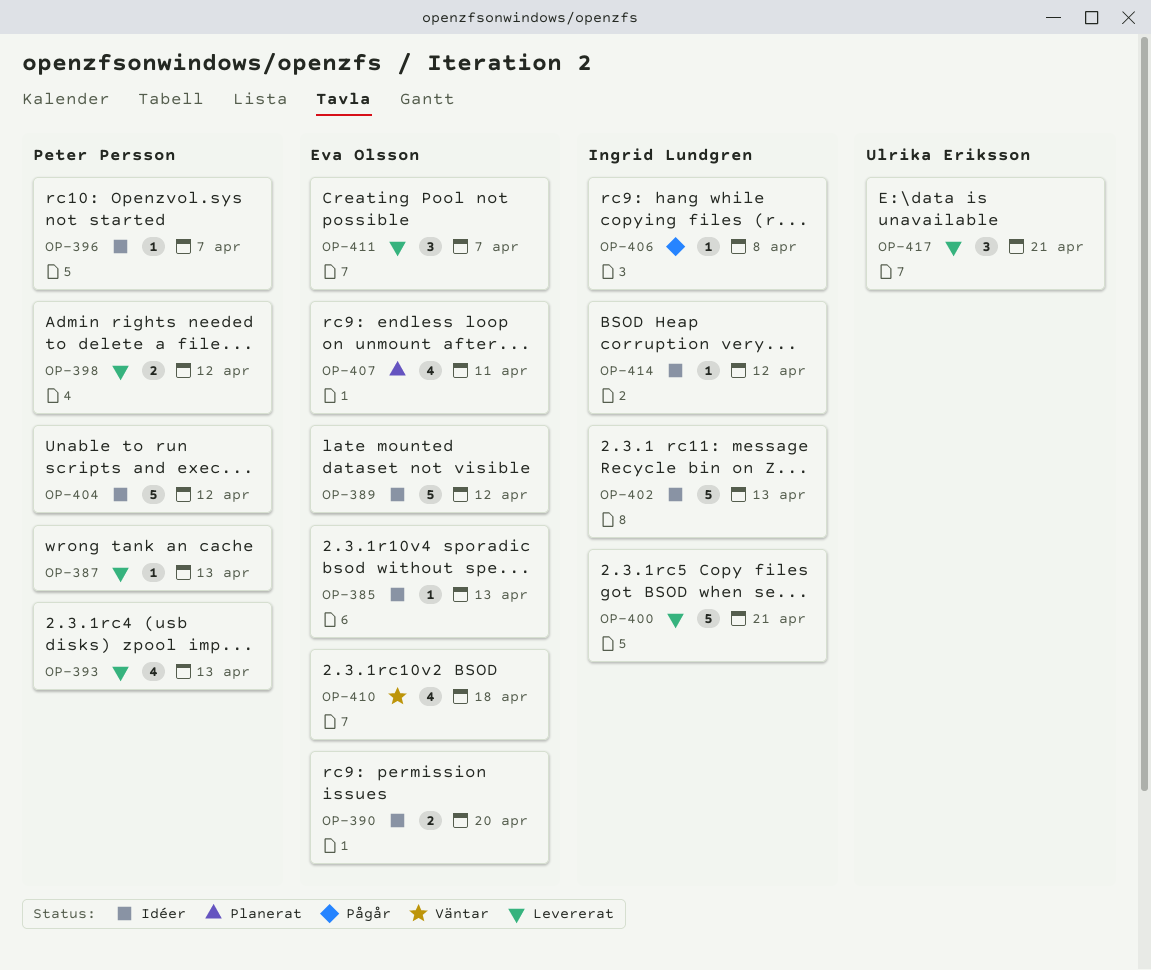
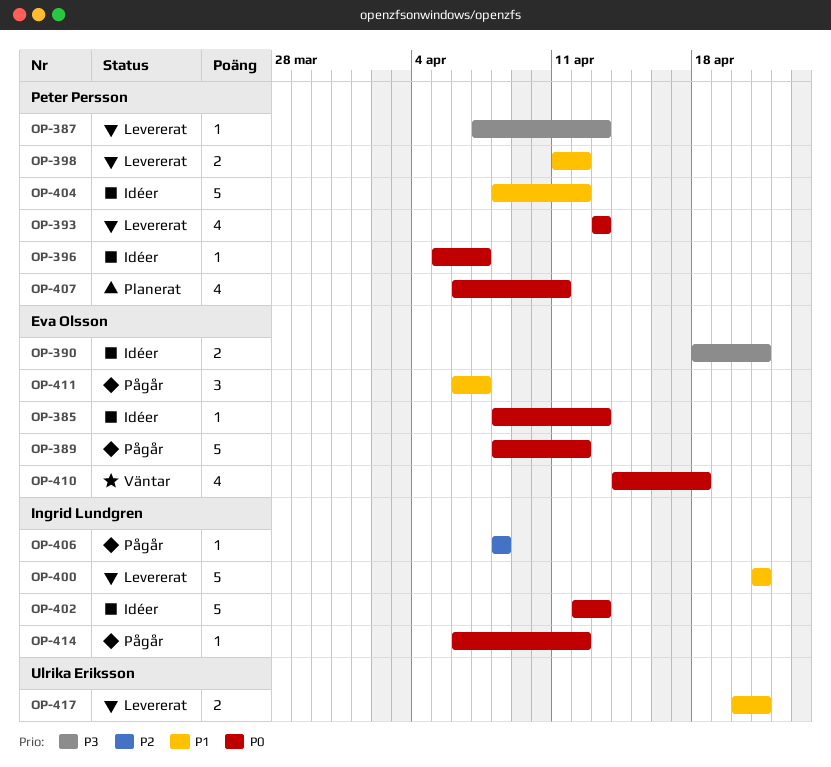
OP-389, status: Idéer -> Pågår
OP-390, due: Apr 20 -> Apr 21
OP-407, owner: Eva Olsson -> Peter Persson
OP-411, status: Levererat -> Pågår
OP-414, status: Idéer -> Pågår
OP-417, estimate: 3 -> 2

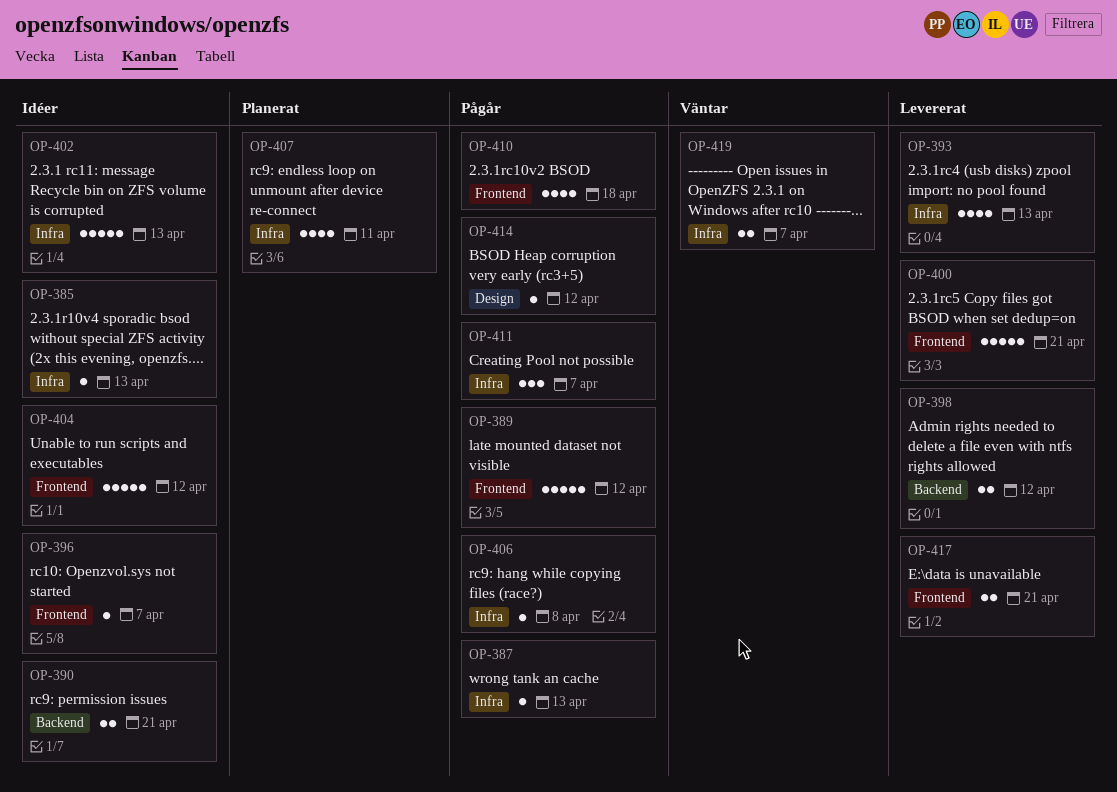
OP-387, status: Levererat -> Pågår
OP-410, status: Väntar -> Pågår
OP-419: none -> present

